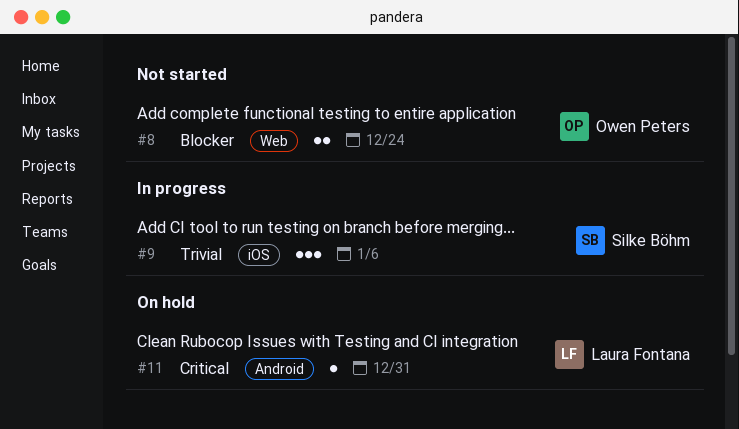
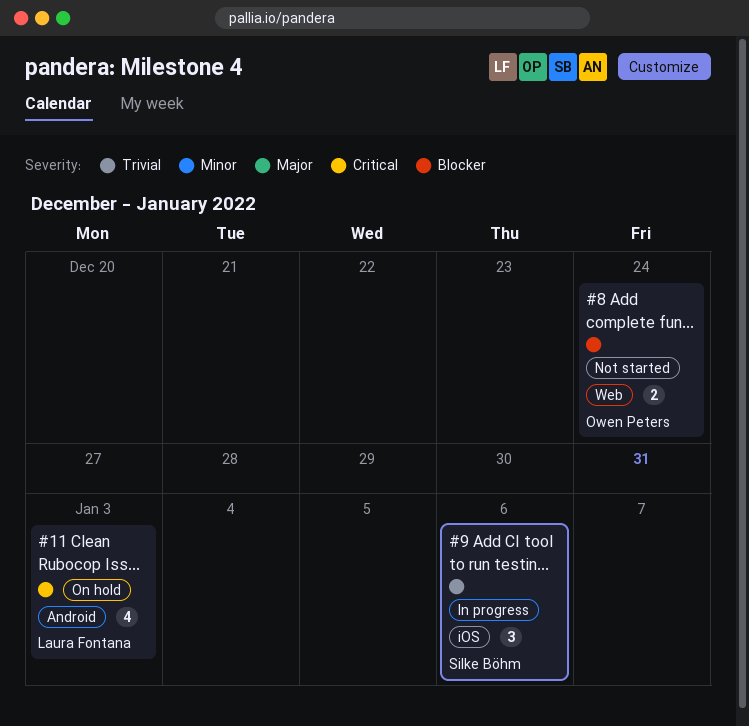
#11, estimate: 1 -> 4
#11, due: Dec 31 -> Jan 3

